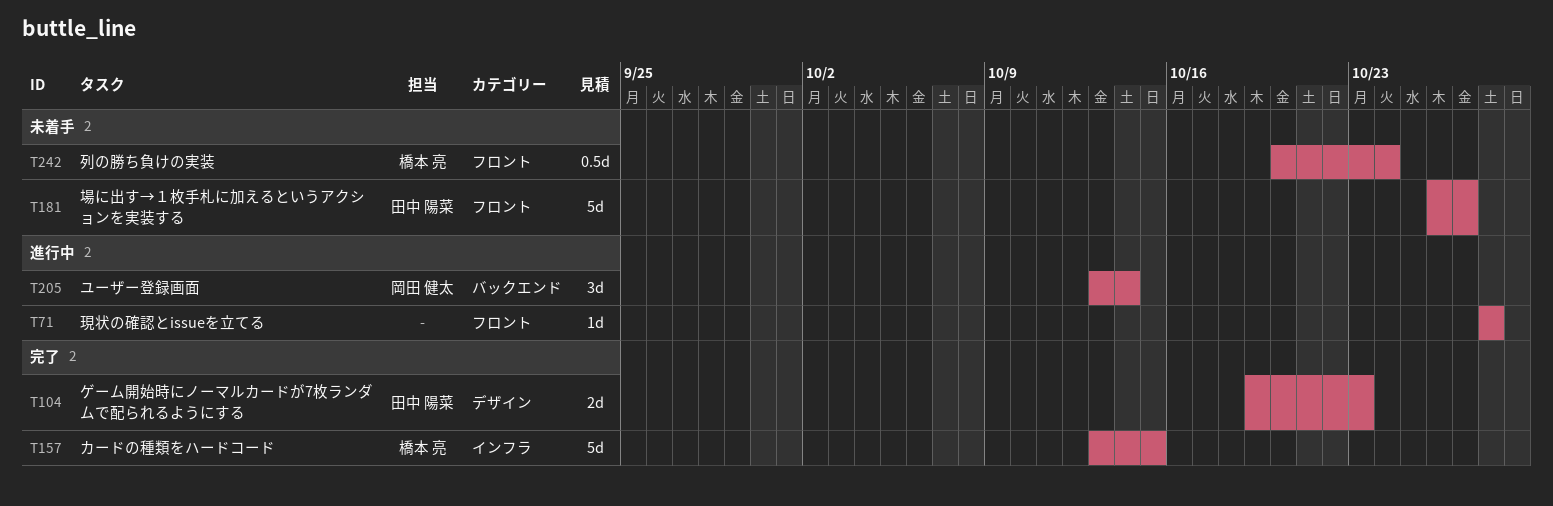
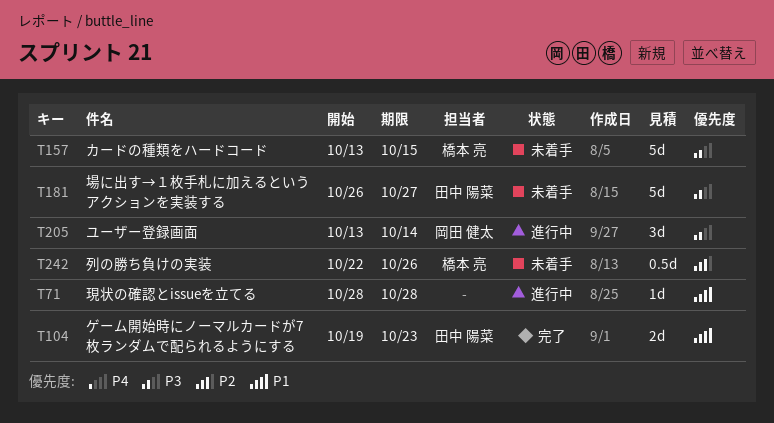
T157, status: 完了 -> 未着手
T242, start: Oct 20 -> Oct 22
T242, due: Oct 24 -> Oct 26

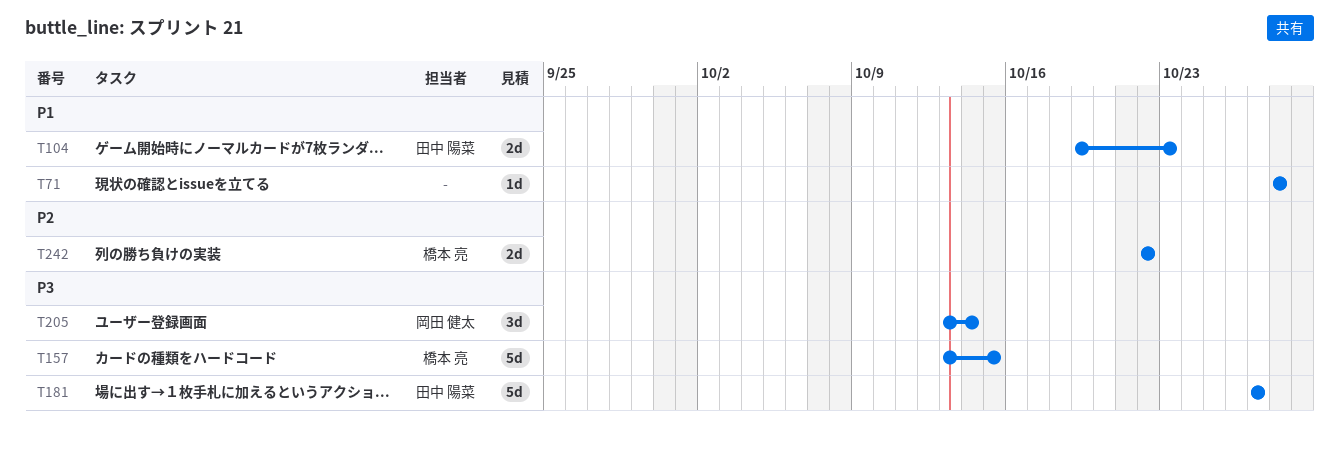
T181, start: Oct 26 -> Oct 27
T242, estimate: 0.5d -> 2d
T242, due: Oct 26 -> Oct 22

